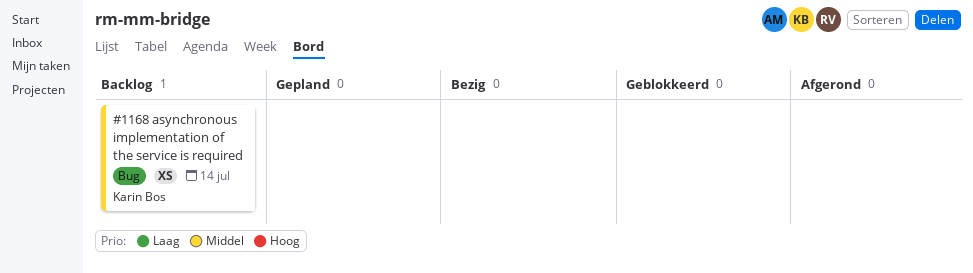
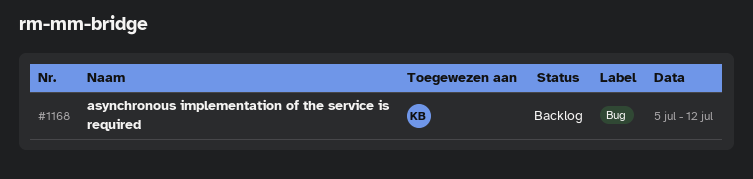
#1168, due: Jul 14 -> Jul 12

